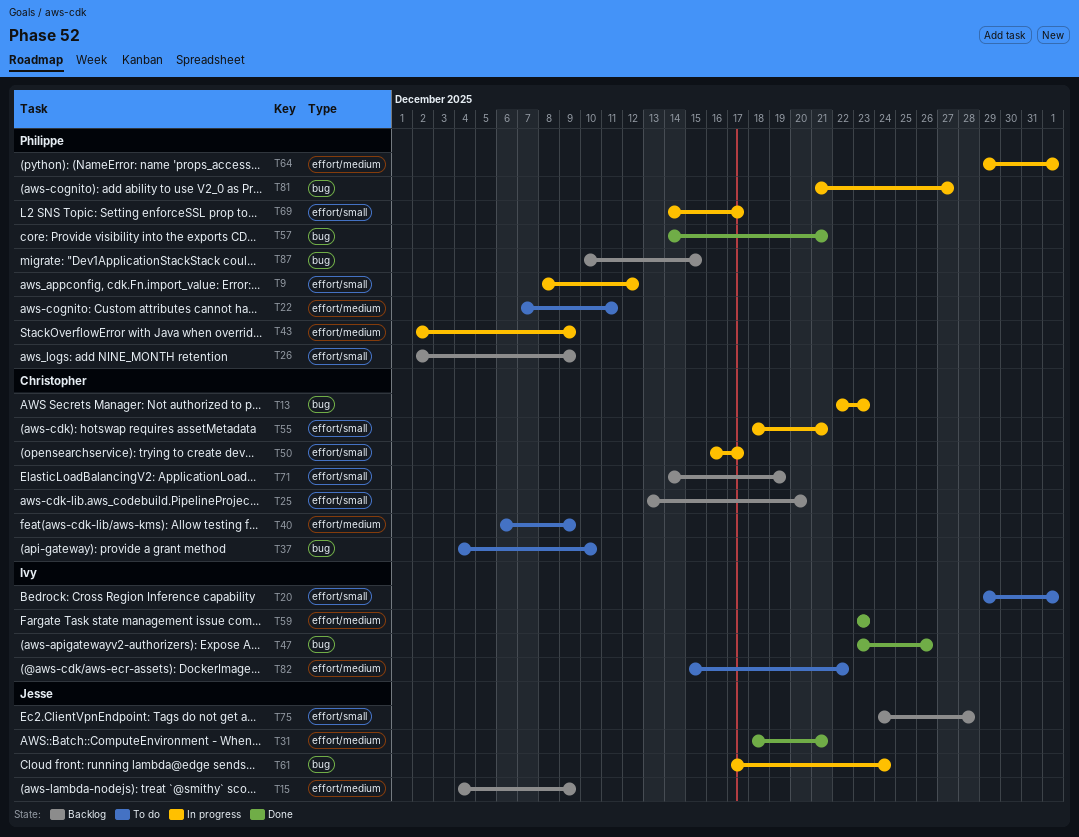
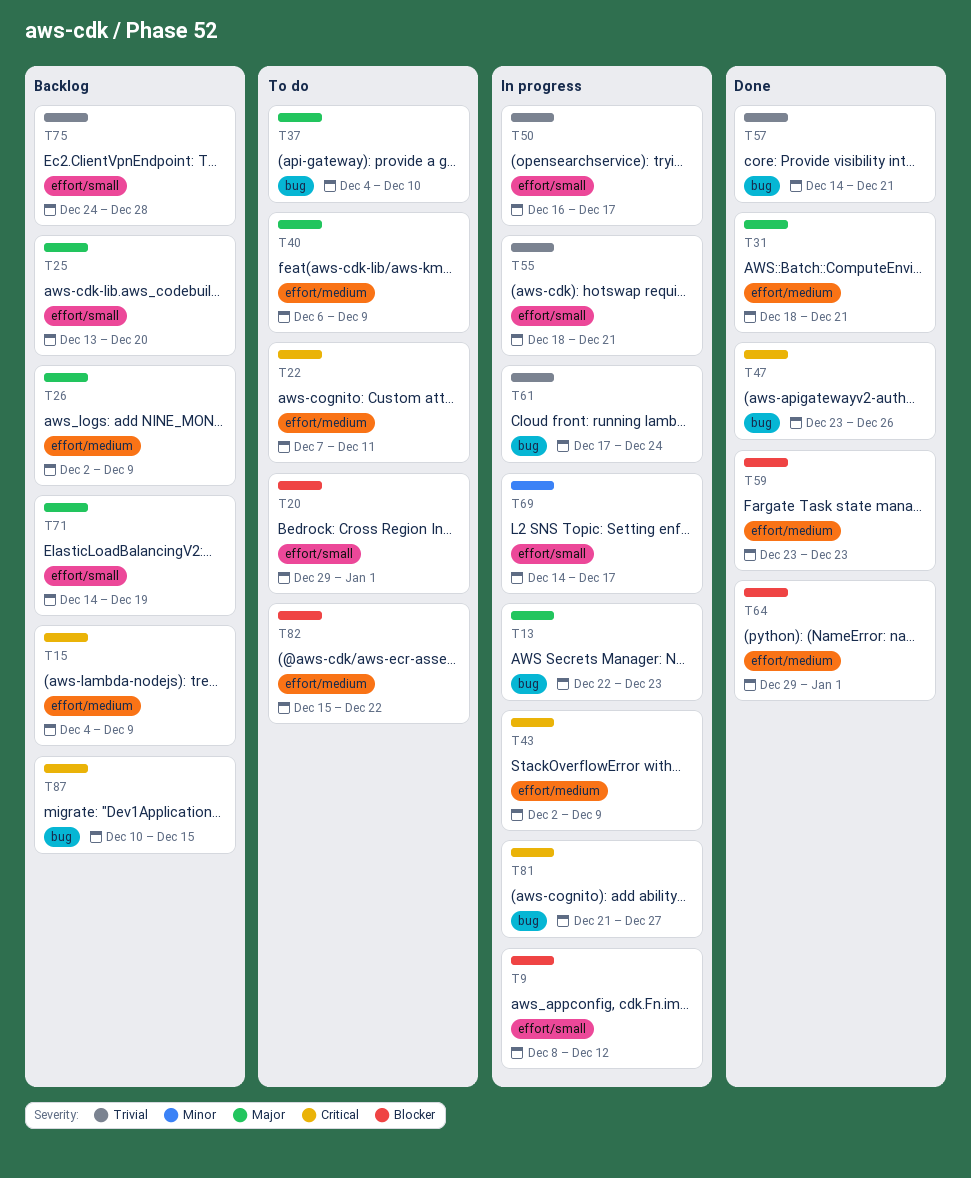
T26, label: effort/small -> effort/medium
T64, status: In progress -> Done

